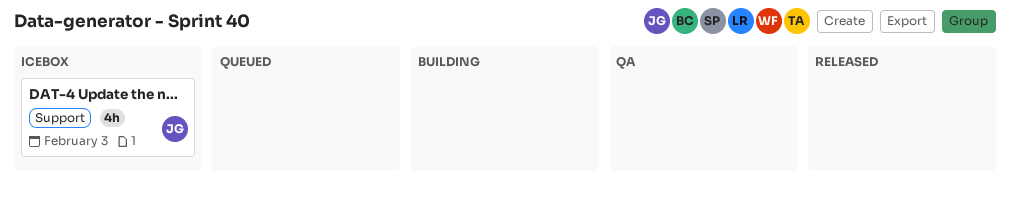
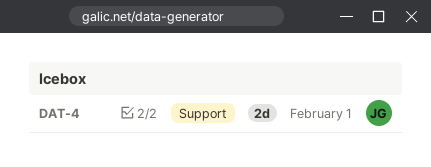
DAT-4, estimate: 4h -> 2d
DAT-4, due: Feb 3 -> Feb 1

